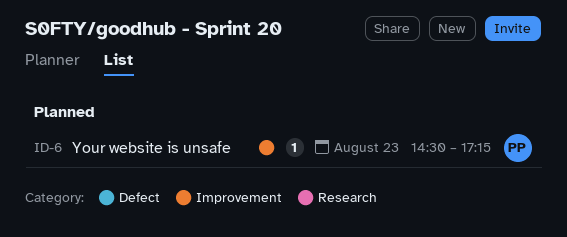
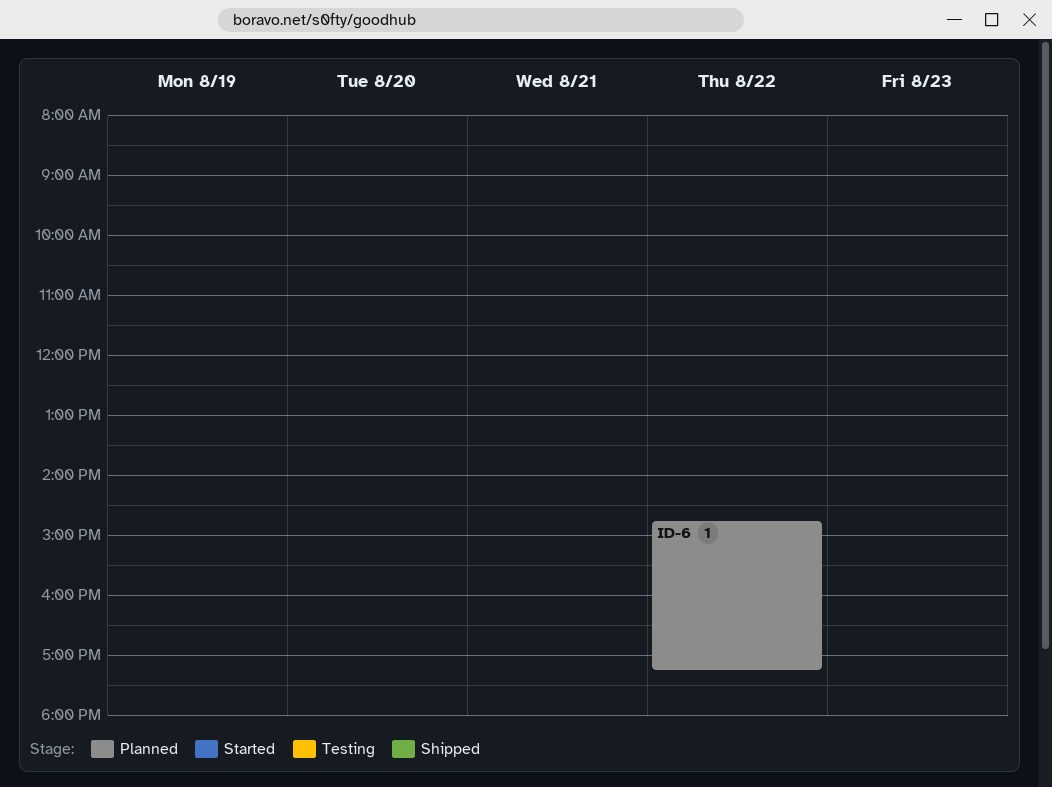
ID-6, day: Aug 23 -> Aug 22
ID-6, begins: 14:30 -> 14:45

